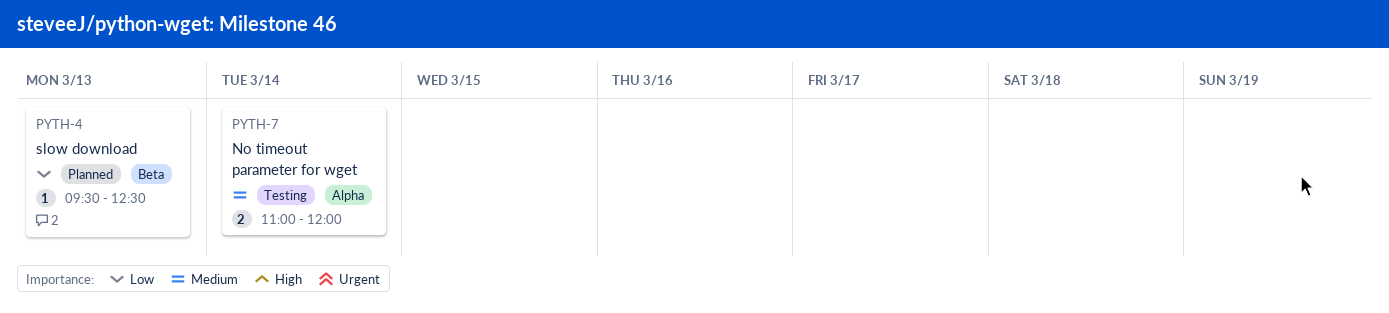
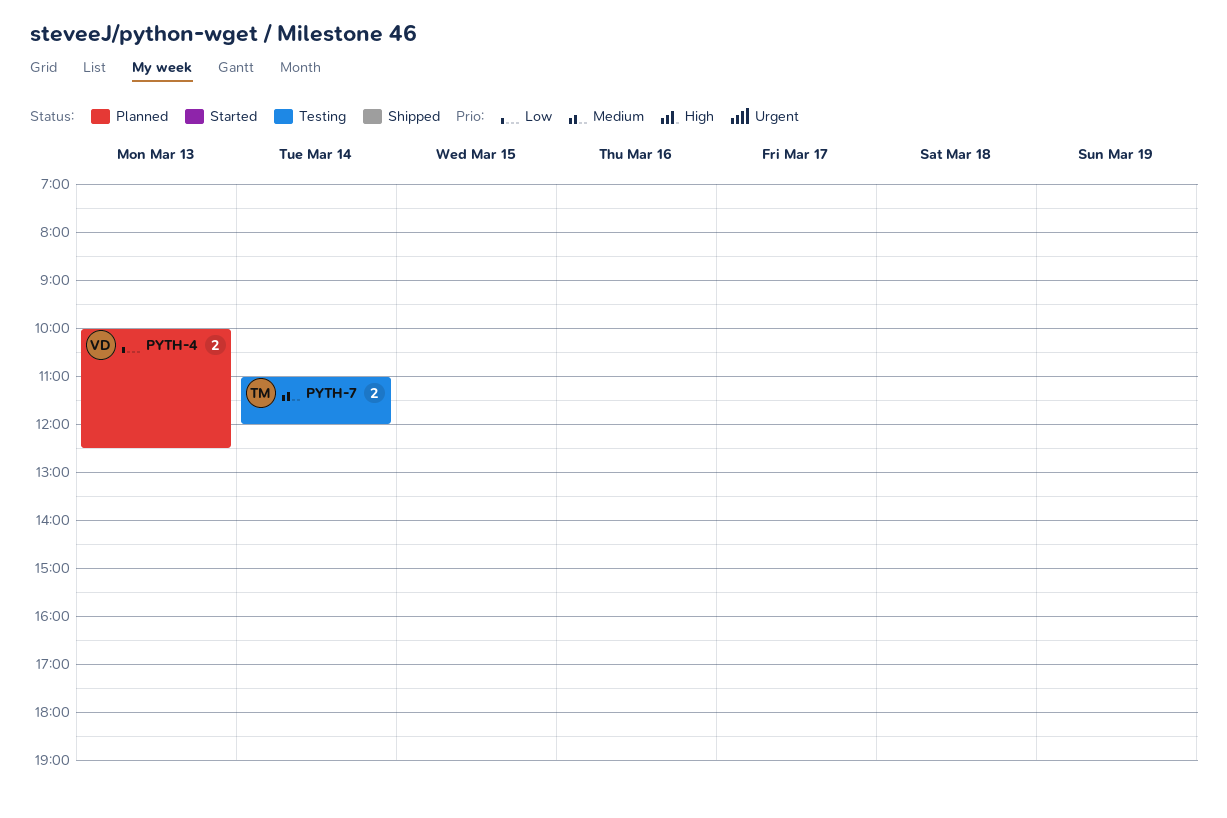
PYTH-4, estimate: 1 -> 2
PYTH-4, begins: 09:30 -> 10:00

